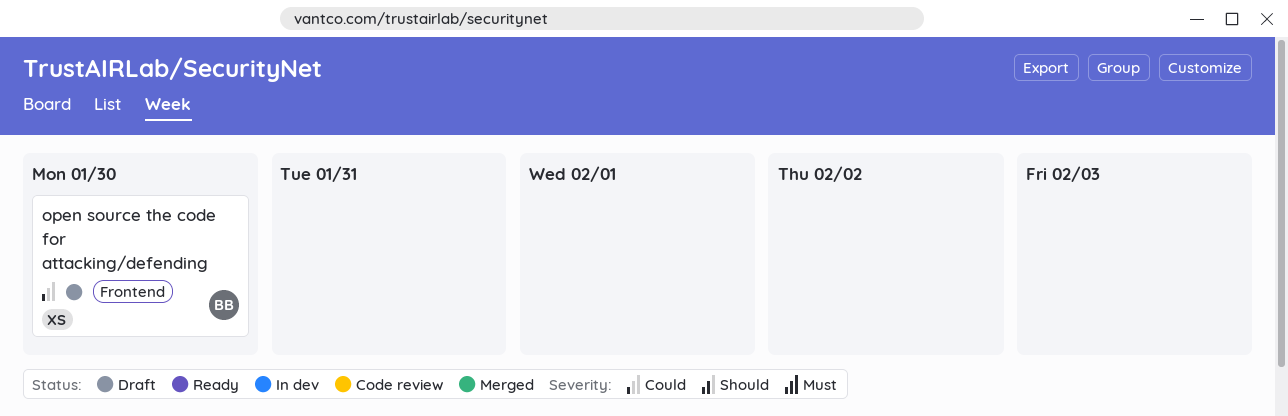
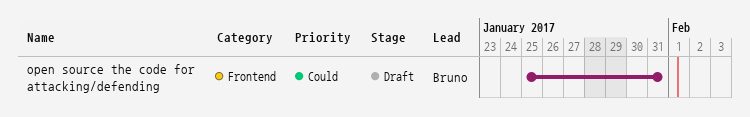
open source the code for attacking/defending, due: Jan 30 -> Jan 31

